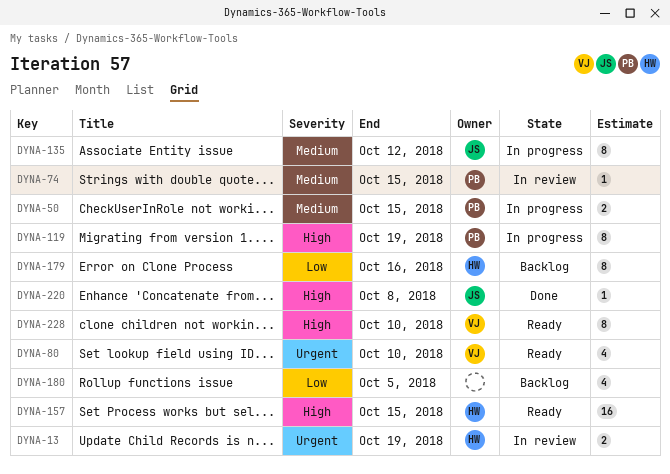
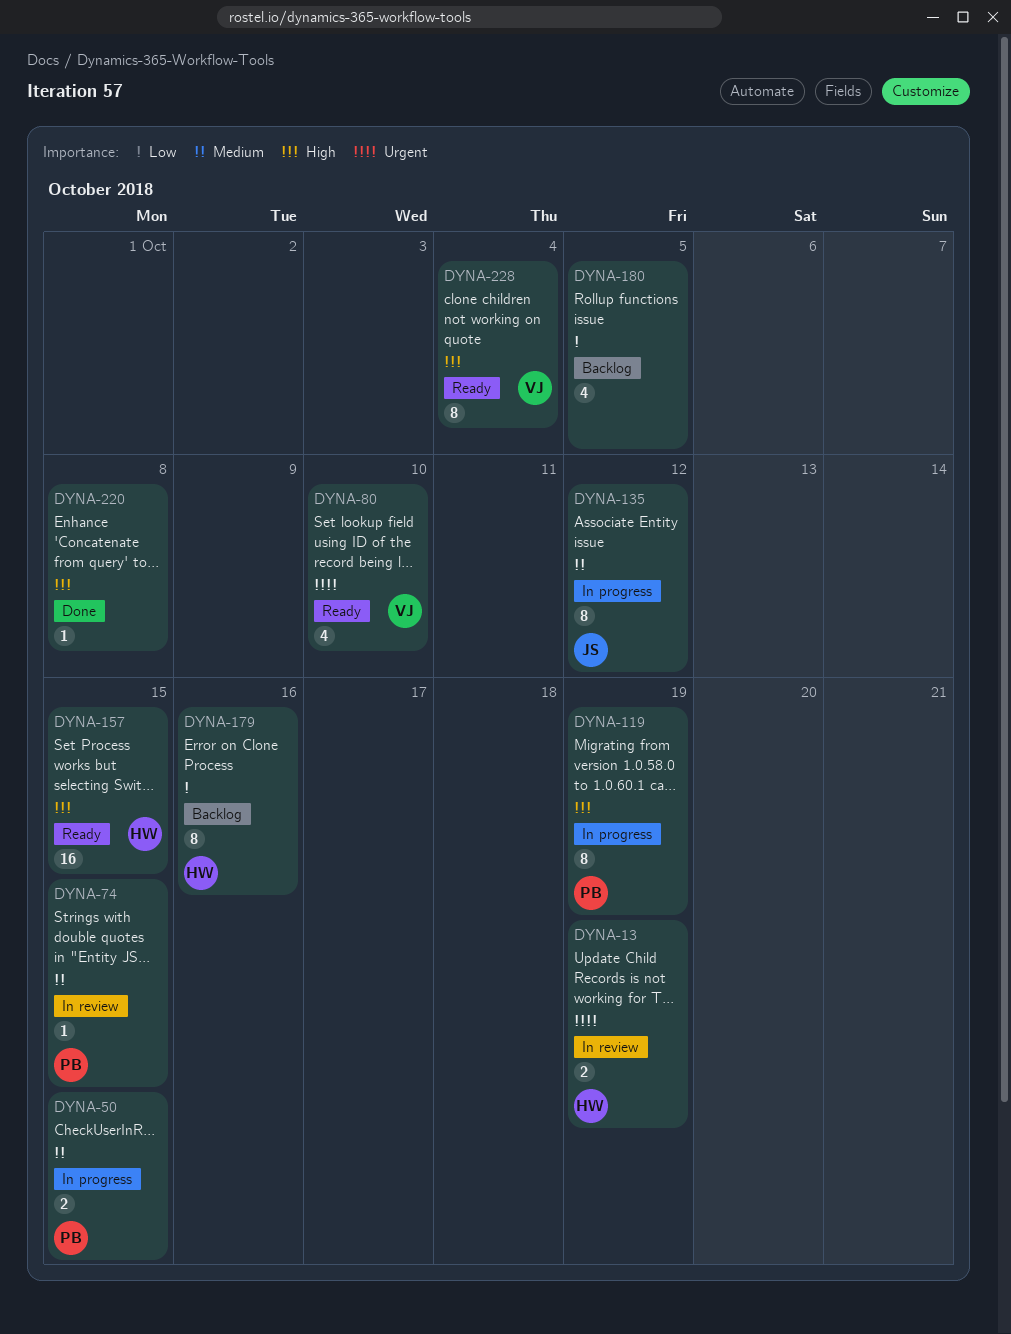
DYNA-220, owner: JS -> none
DYNA-228, due: Oct 10 -> Oct 4

